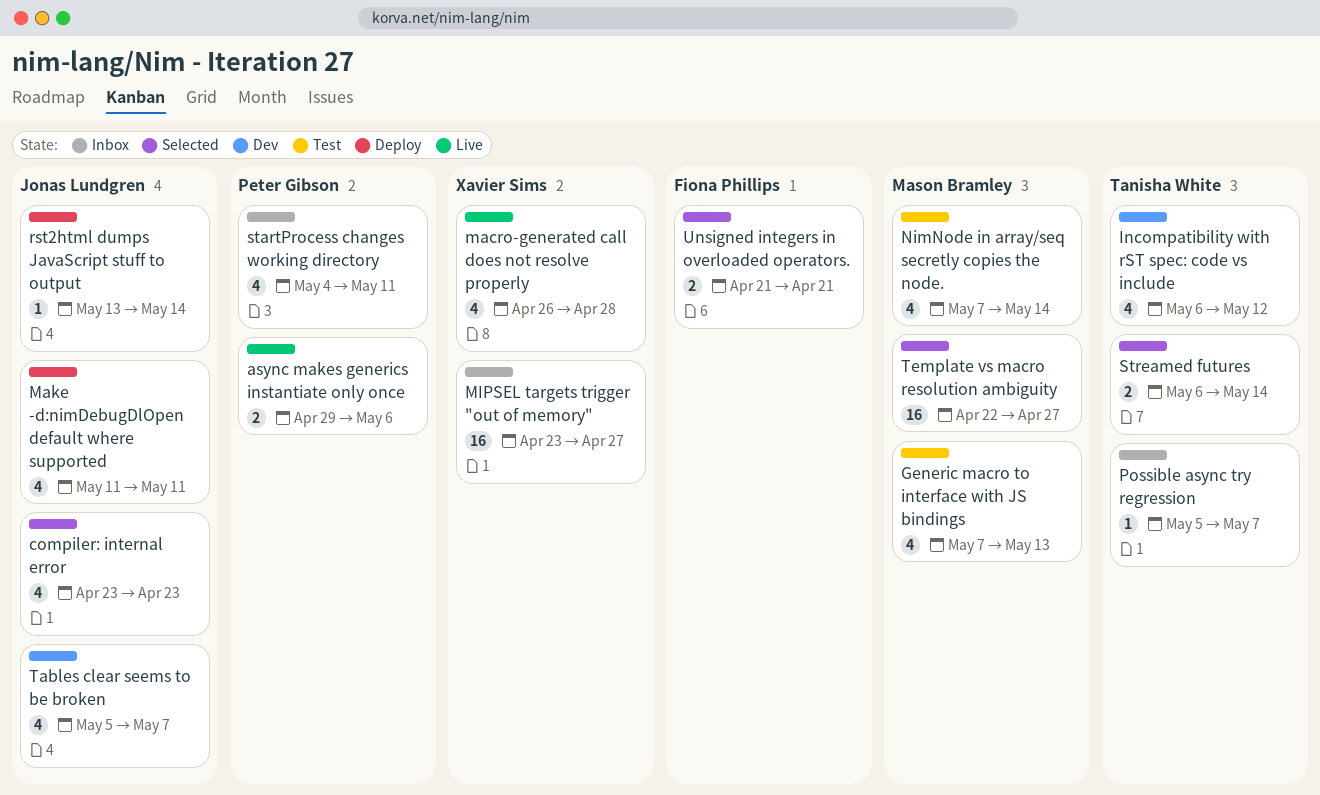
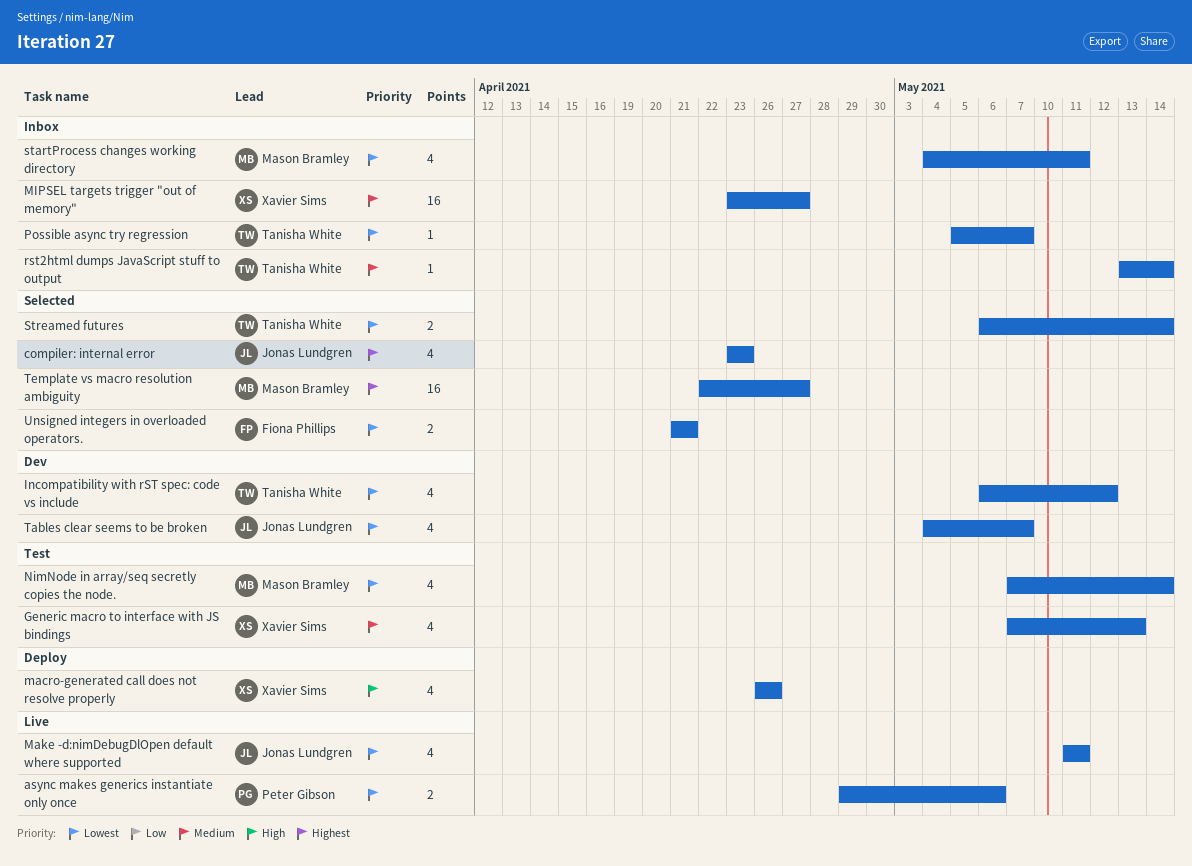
Generic macro to interface with JS bindings, owner: Mason Bramley -> Xavier Sims
macro-generated call does not resolve properly, status: Live -> Deploy
macro-generated call does not resolve properly, due: Apr 28 -> Apr 26
Make -d:nimDebugDlOpen default where supported, status: Deploy -> Live
rst2html dumps JavaScript stuff to output, status: Deploy -> Inbox
rst2html dumps JavaScript stuff to output, owner: Jonas Lundgren -> Tanisha White
startProcess changes working directory, owner: Peter Gibson -> Mason Bramley
Tables clear seems to be broken, start: May 5 -> May 4

